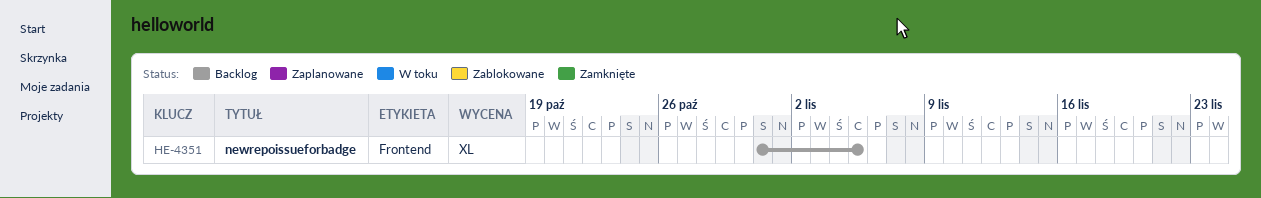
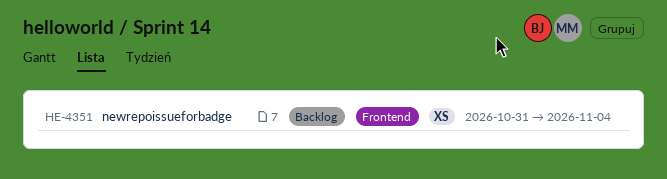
HE-4351, estimate: XL -> XS
HE-4351, due: Nov 5 -> Nov 4

